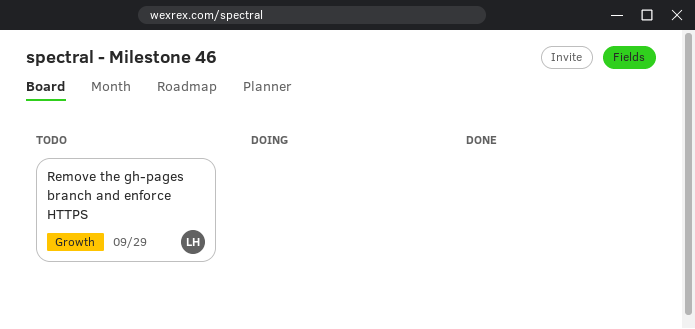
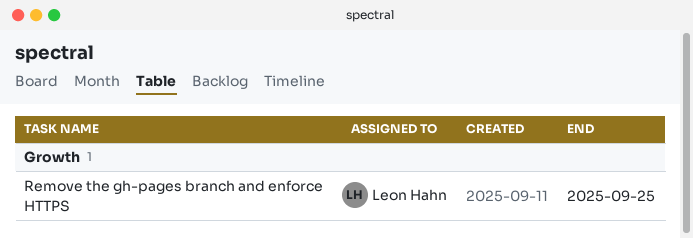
Remove the gh-pages branch and enforce HTTPS, due: Sep 29 -> Sep 25

